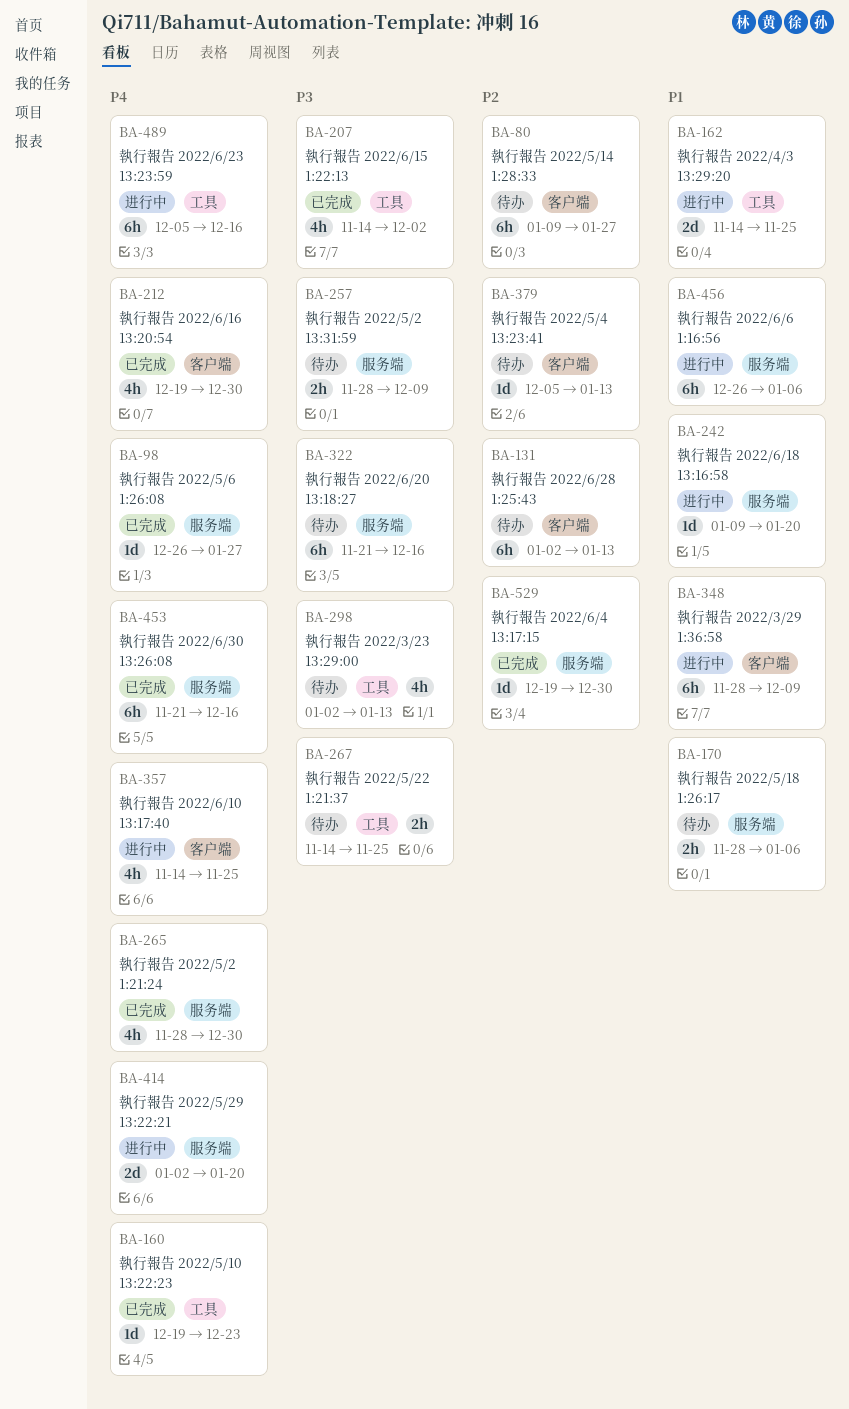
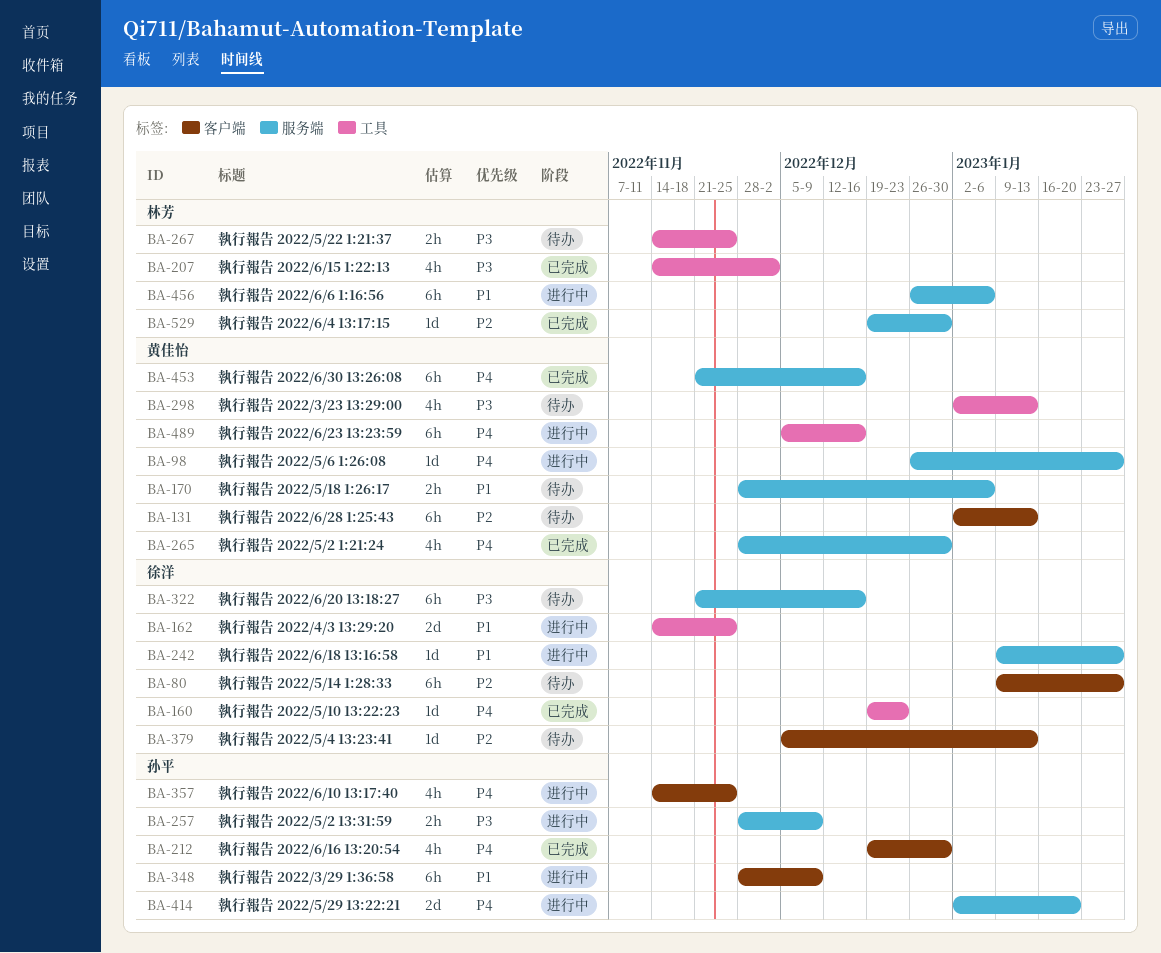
BA-98, status: 已完成 -> 进行中
BA-242, due: Jan 20 -> Jan 27
BA-257, status: 待办 -> 进行中

